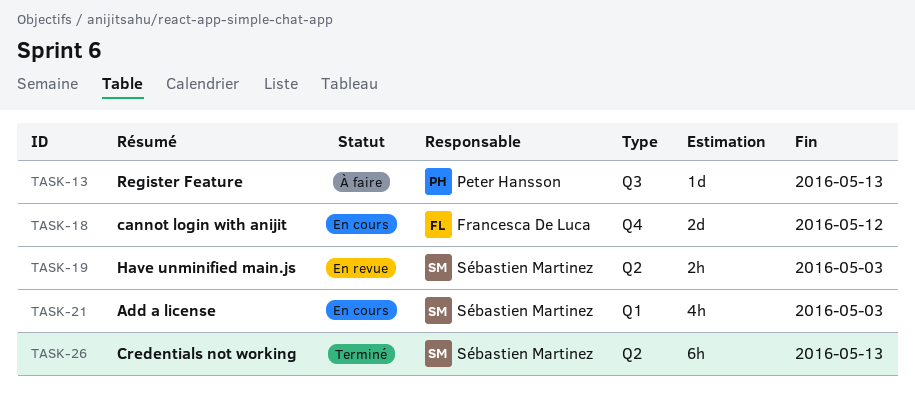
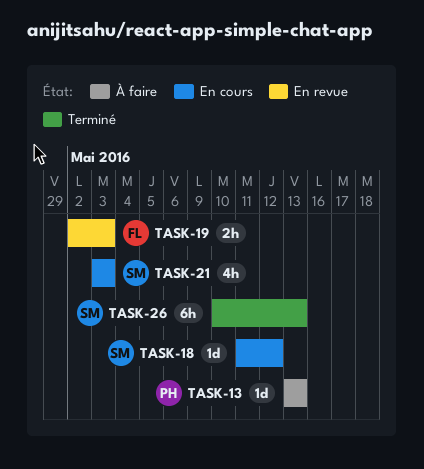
TASK-18, owner: Francesca De Luca -> Sébastien Martinez
TASK-18, estimate: 2d -> 1d
TASK-19, owner: Sébastien Martinez -> Francesca De Luca

